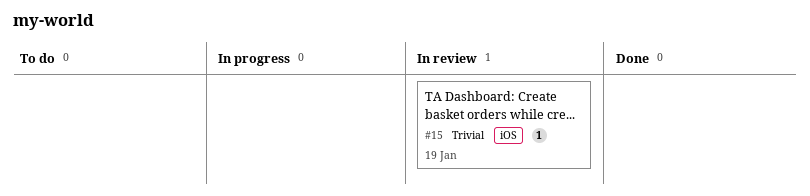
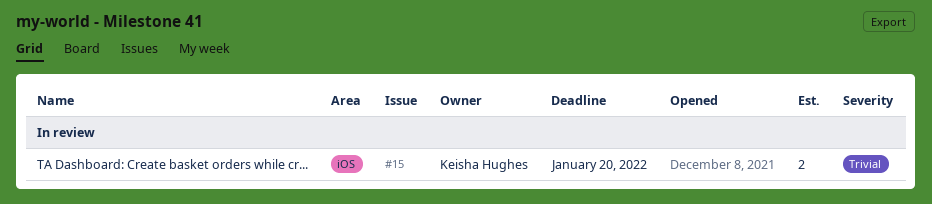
#15, estimate: 1 -> 2
#15, due: Jan 19 -> Jan 20

